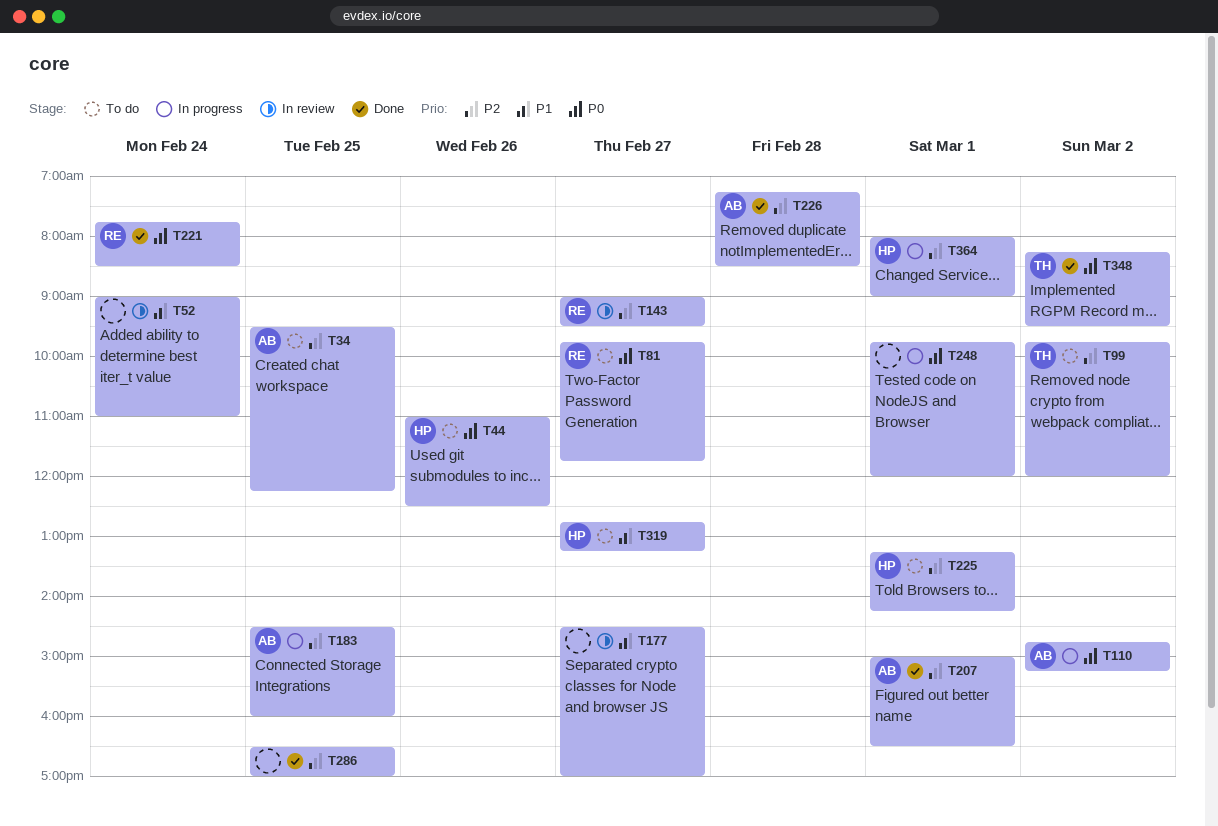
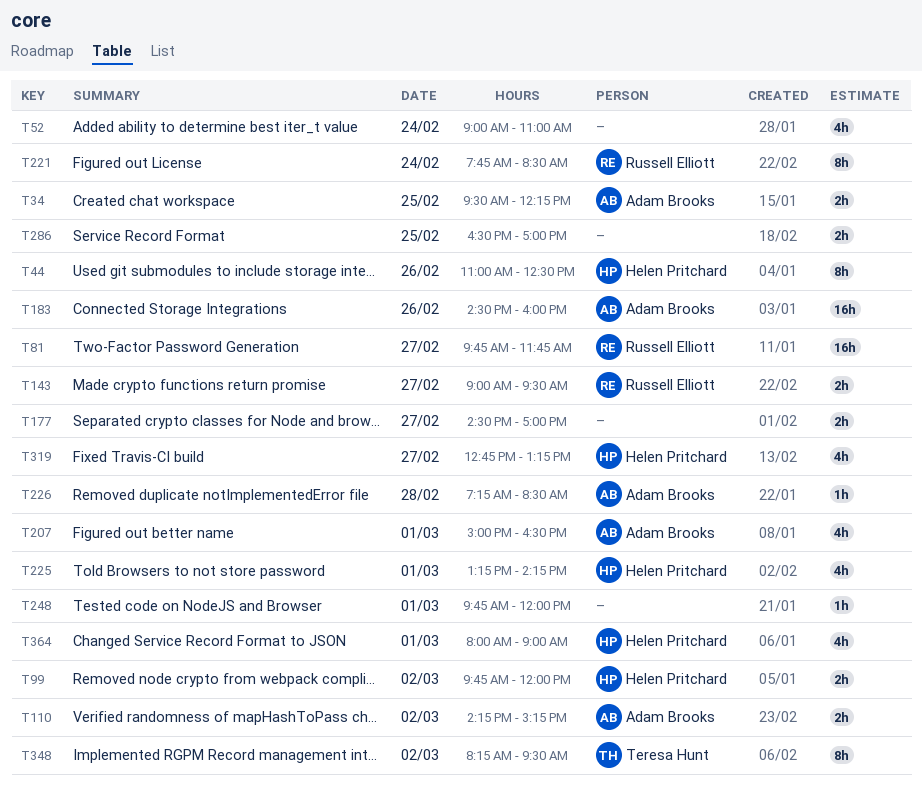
T99, owner: Teresa Hunt -> Helen Pritchard
T110, begins: 14:45 -> 14:15
T183, day: Feb 25 -> Feb 26

